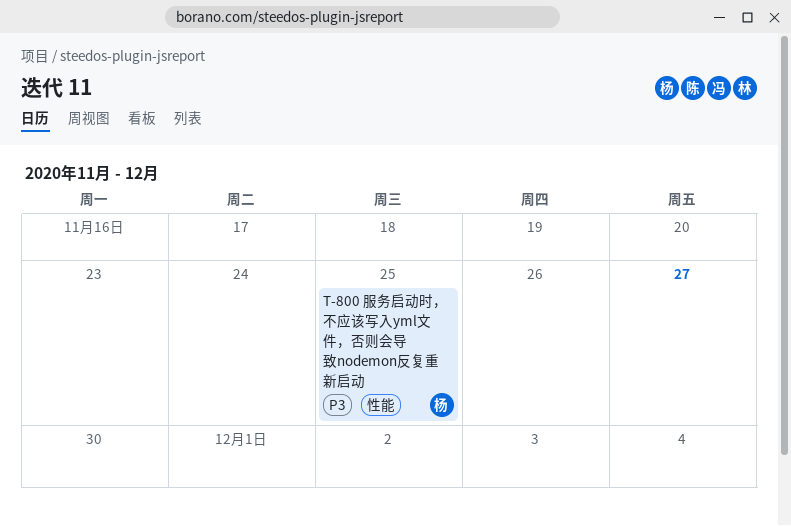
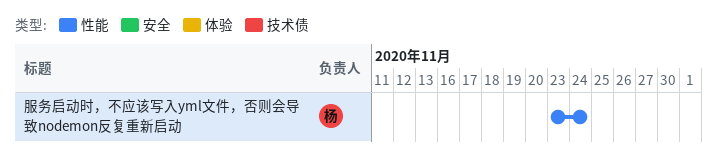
服务启动时，不应该写入yml文件，否则会导致nodemon反复重新启动, due: Nov 25 -> Nov 24

